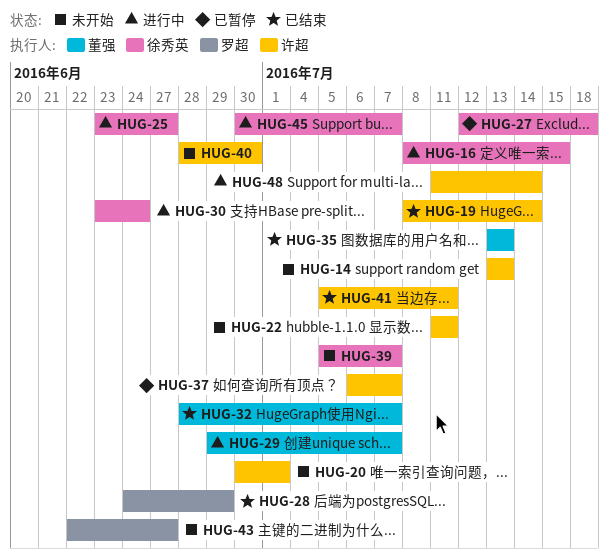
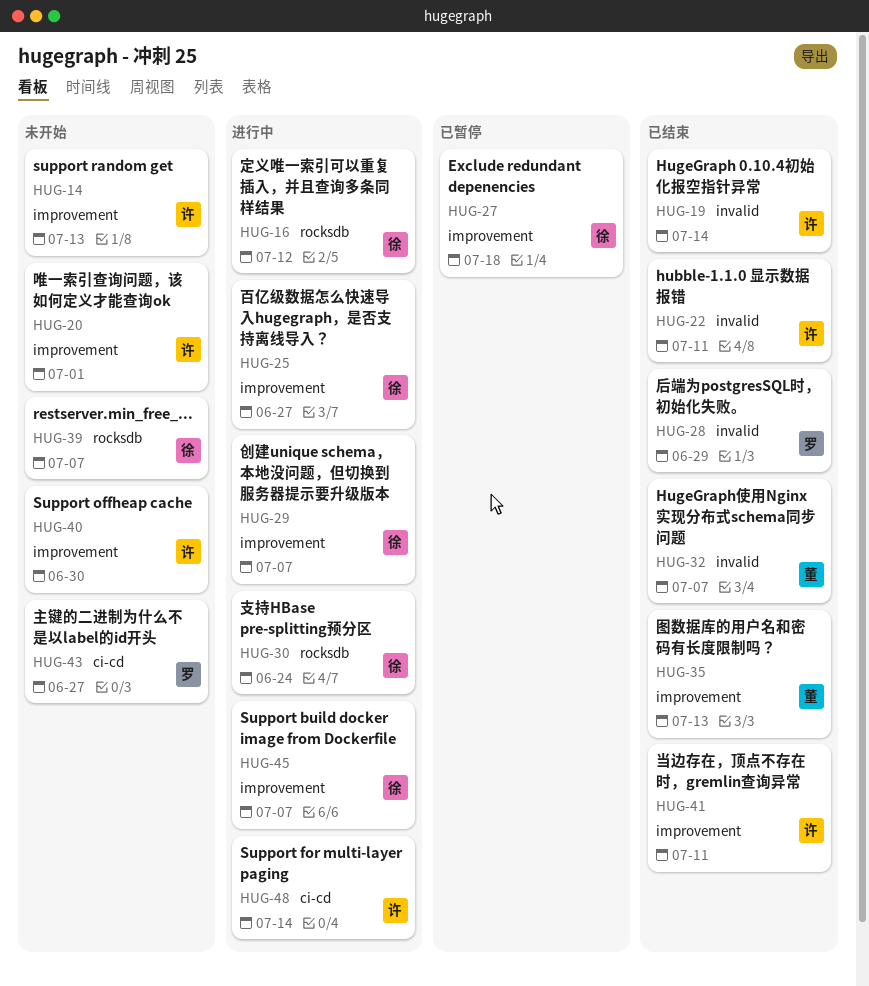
HUG-16, due: Jul 15 -> Jul 12
HUG-22, status: 未开始 -> 已结束
HUG-29, owner: 董强 -> 徐秀英
HUG-37: present -> none

